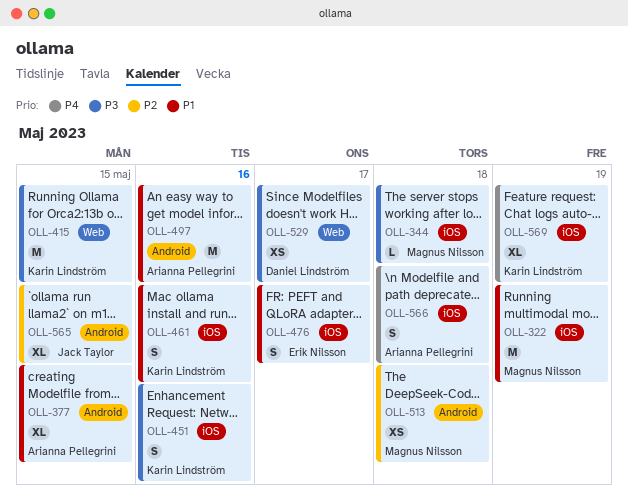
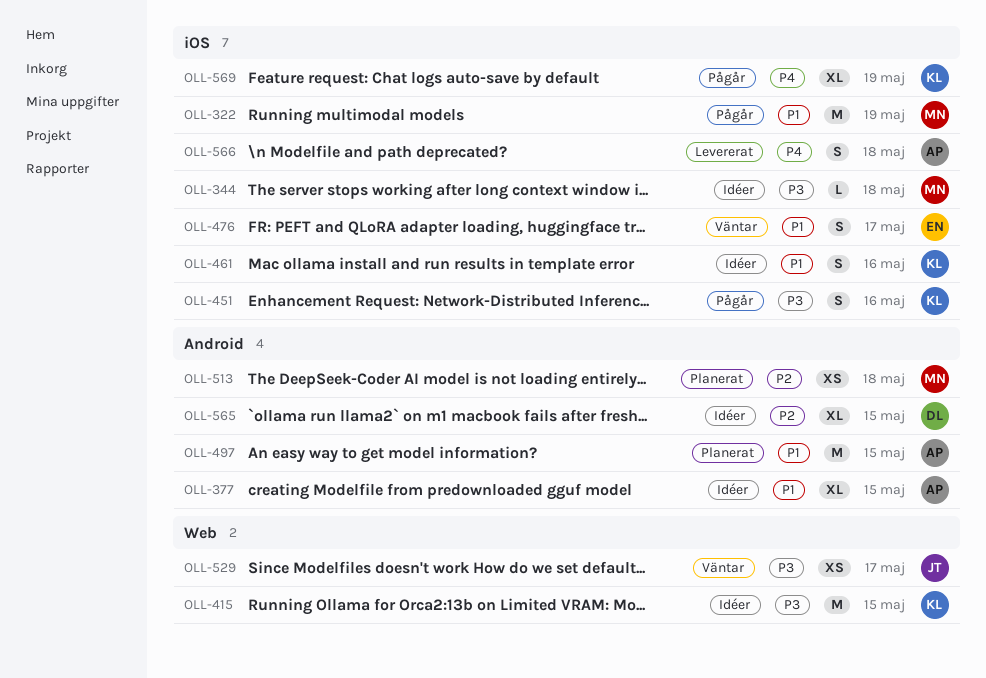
OLL-497, due: May 16 -> May 15
OLL-529, owner: Daniel Lindström -> Jack Taylor
OLL-565, owner: Jack Taylor -> Daniel Lindström

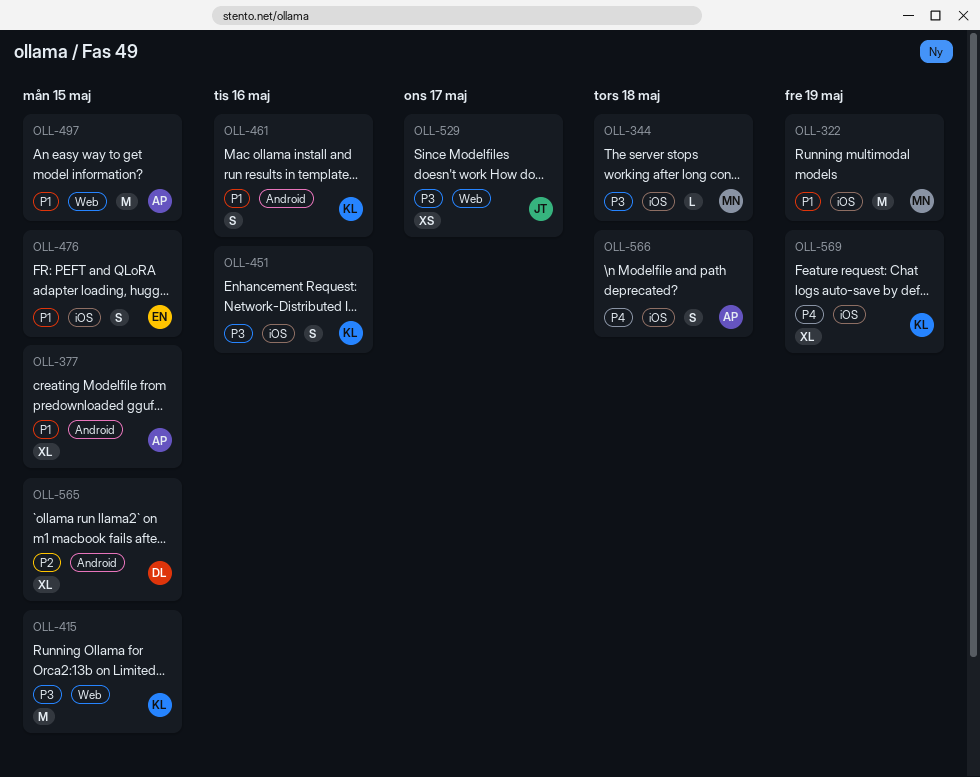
OLL-461, label: iOS -> Android
OLL-476, due: May 17 -> May 15
OLL-497, label: Android -> Web
OLL-513: present -> none

